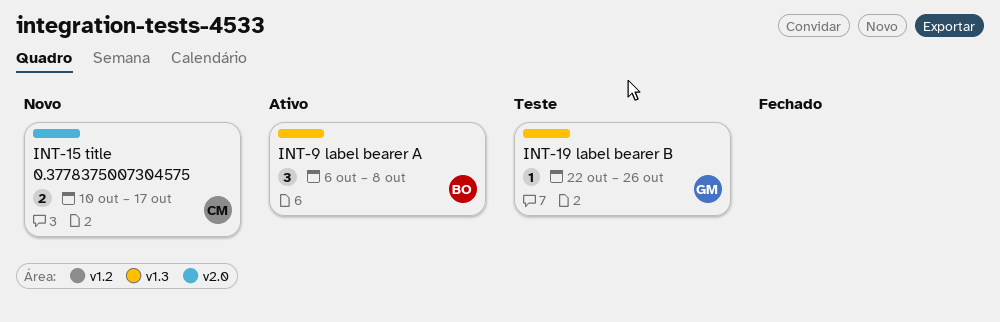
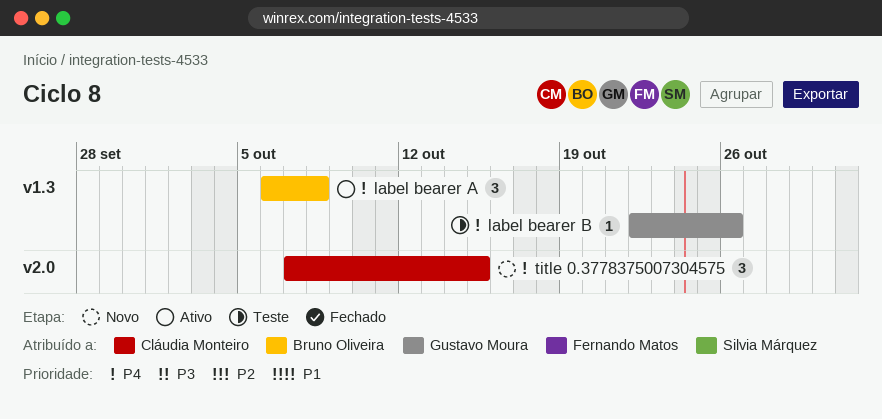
title 0.3778375007304575, estimate: 2 -> 3
title 0.3778375007304575, start: Oct 10 -> Oct 7
title 0.3778375007304575, due: Oct 17 -> Oct 15

